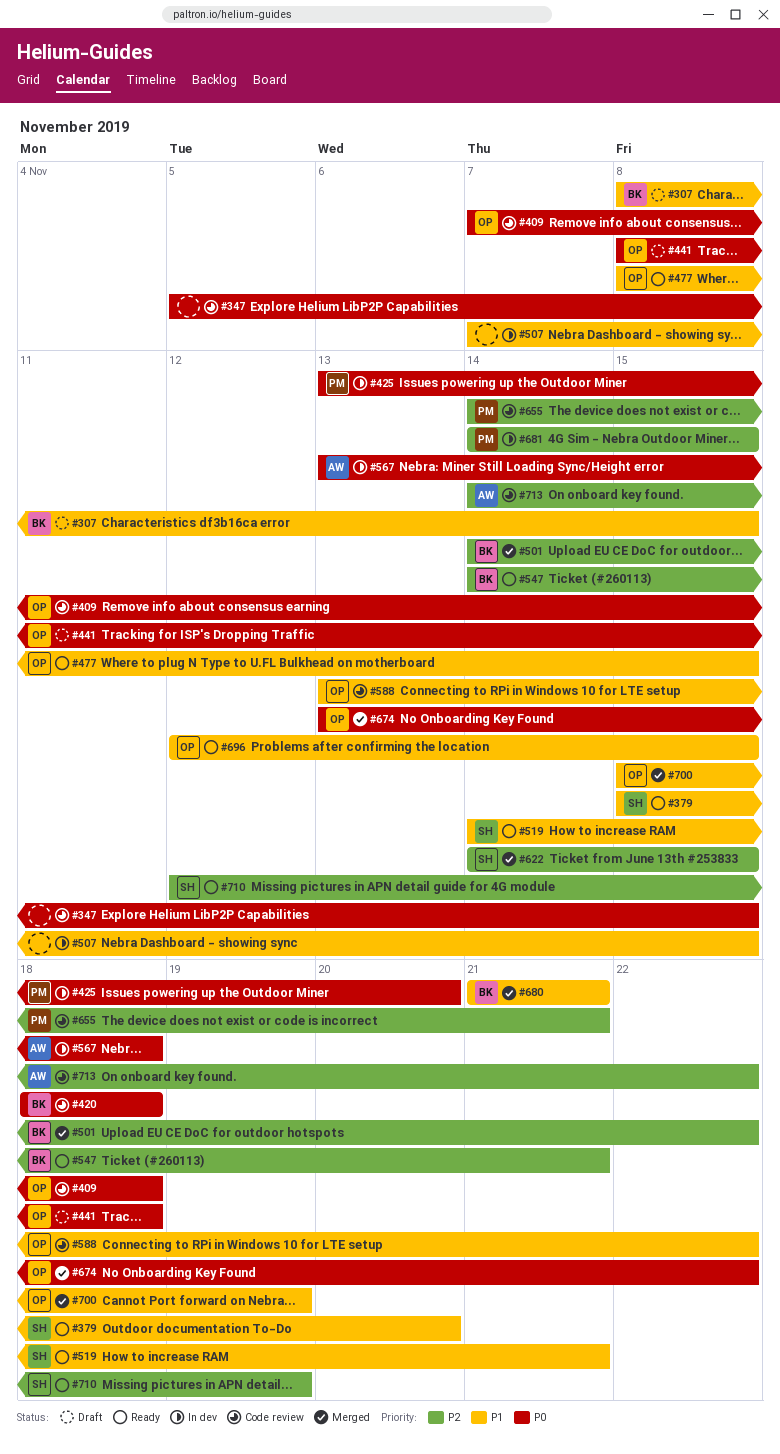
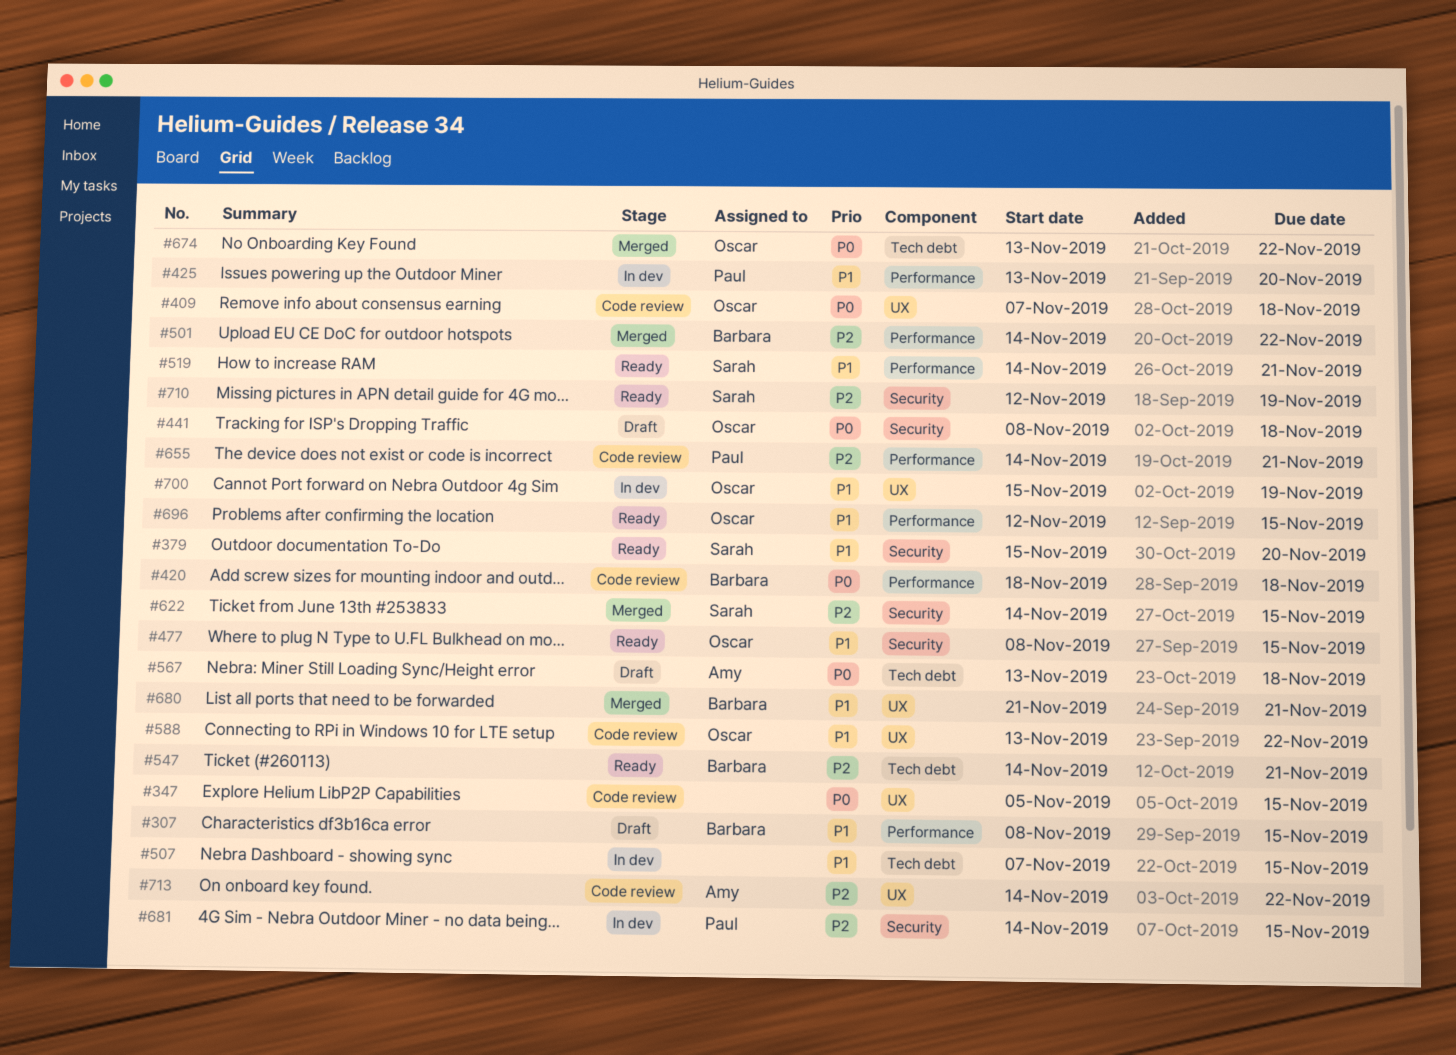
#425, priority: P0 -> P1
#567, status: In dev -> Draft
#700, status: Merged -> In dev

